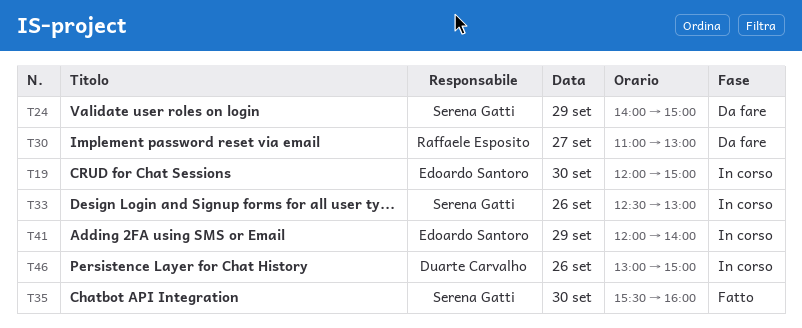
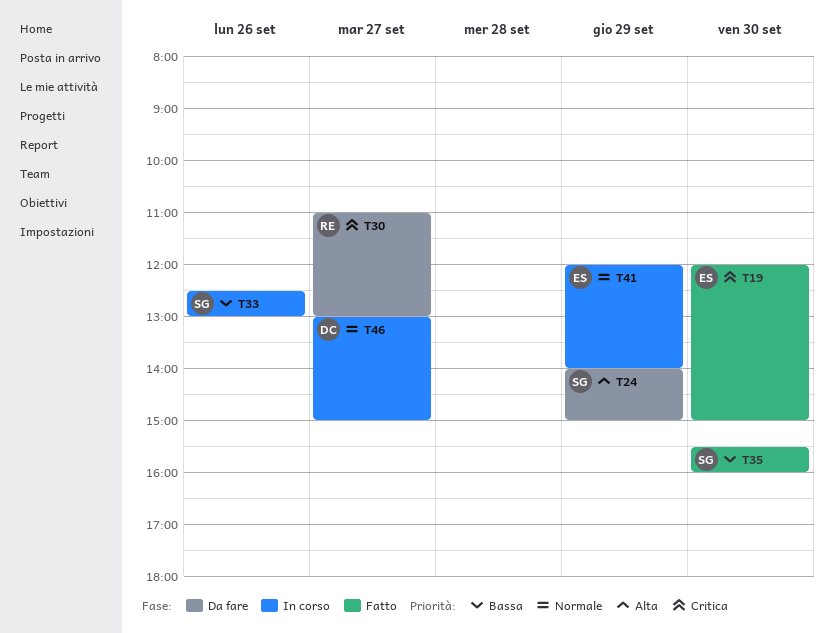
T19, status: In corso -> Fatto
T46, day: Sep 26 -> Sep 27

